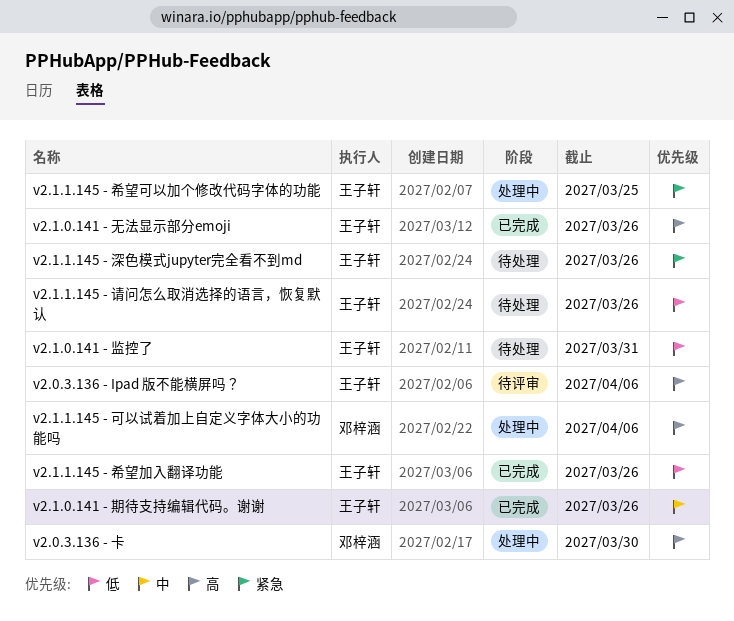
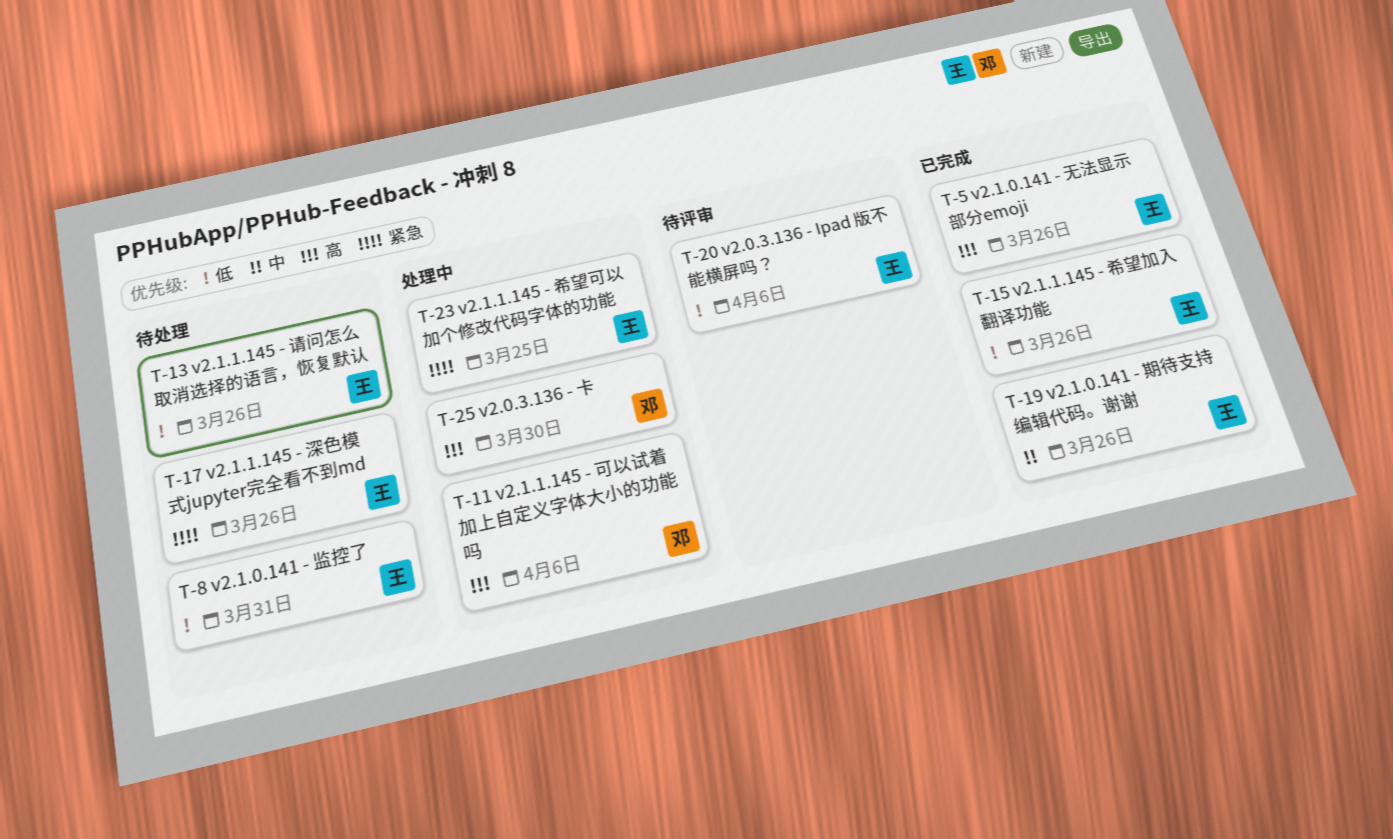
v2.0.3.136 - Ipad 版不能横屏吗？, priority: 高 -> 低

